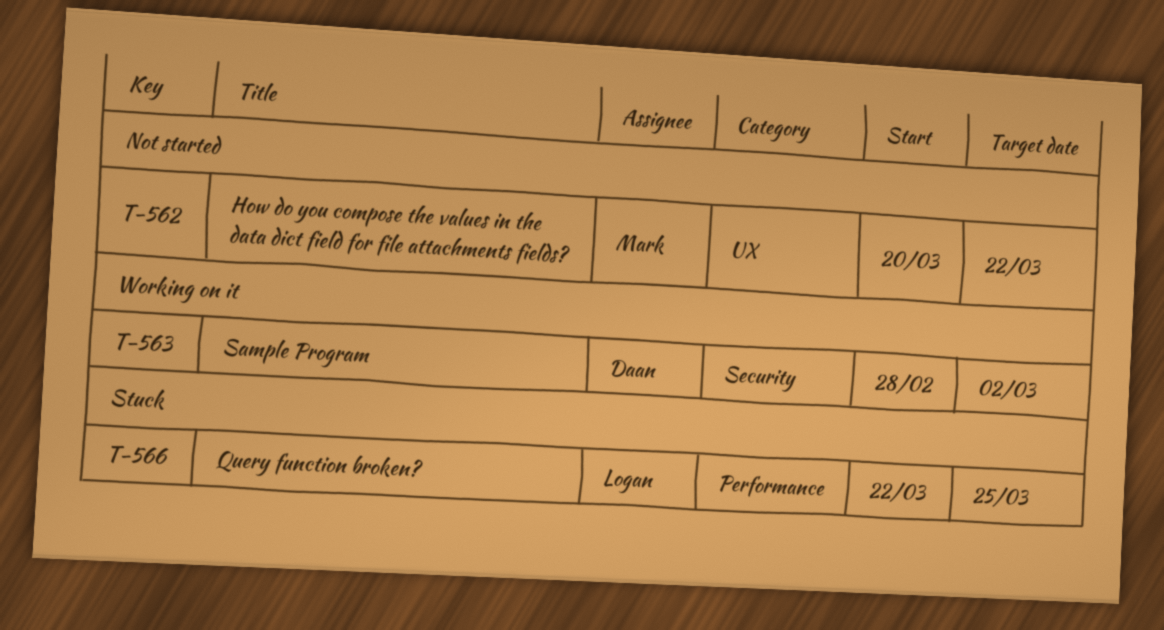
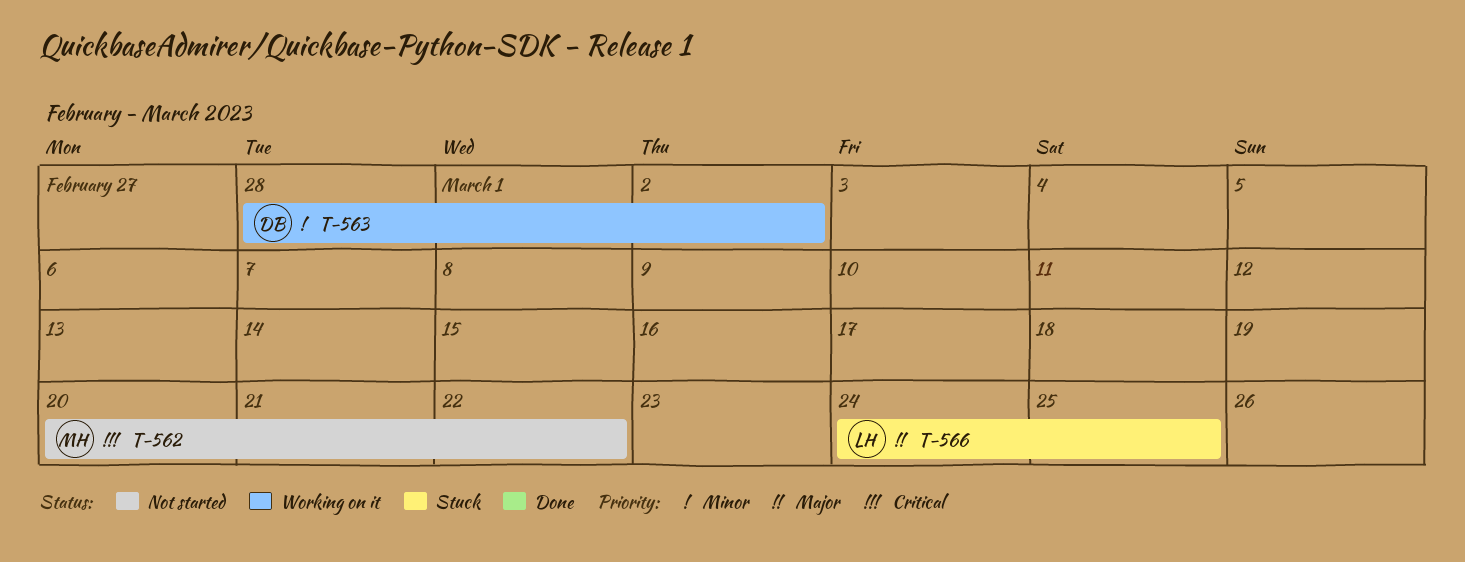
T-566, start: Mar 22 -> Mar 24

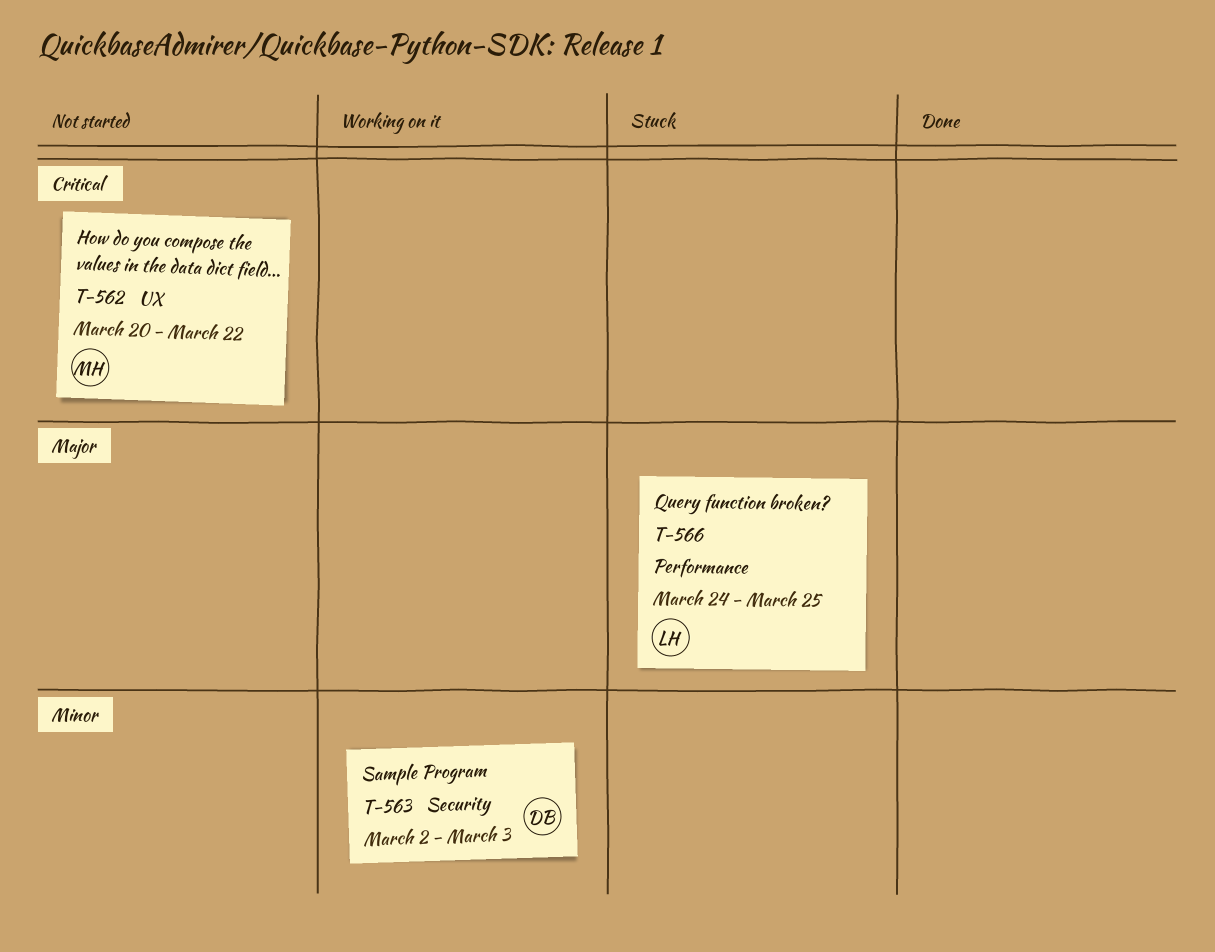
T-563, start: Feb 28 -> Mar 2
T-563, due: Mar 2 -> Mar 3

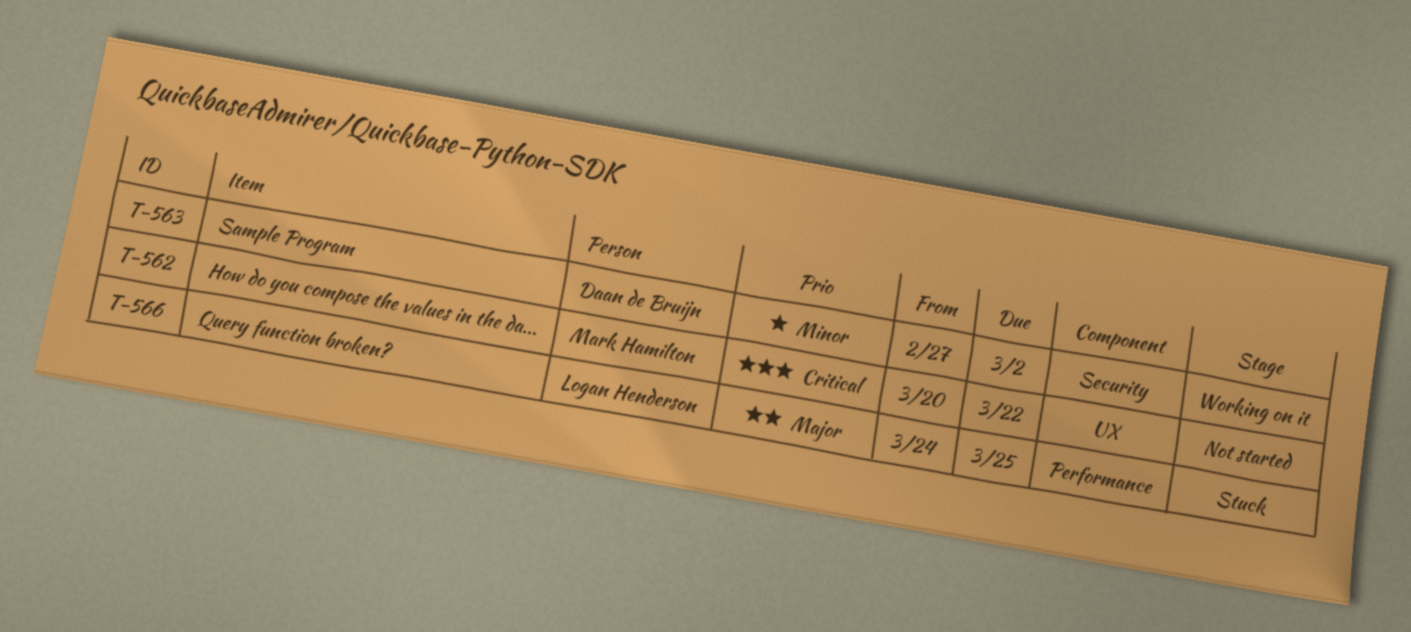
T-563, start: Mar 2 -> Feb 27
T-563, due: Mar 3 -> Mar 2

